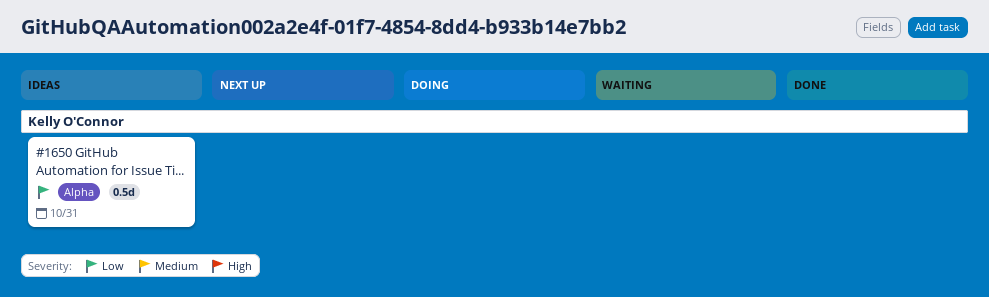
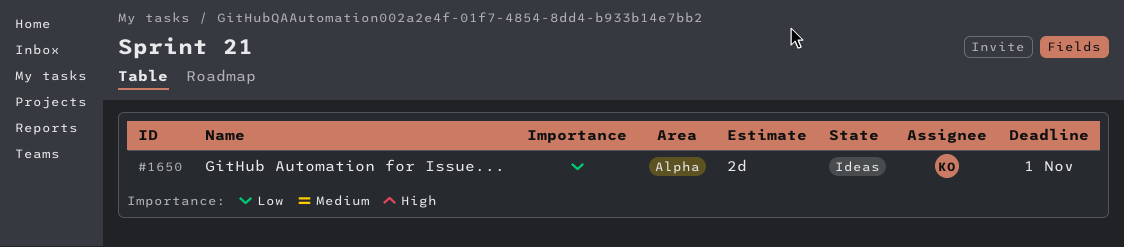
#1650, estimate: 0.5d -> 2d
#1650, due: Oct 31 -> Nov 1

